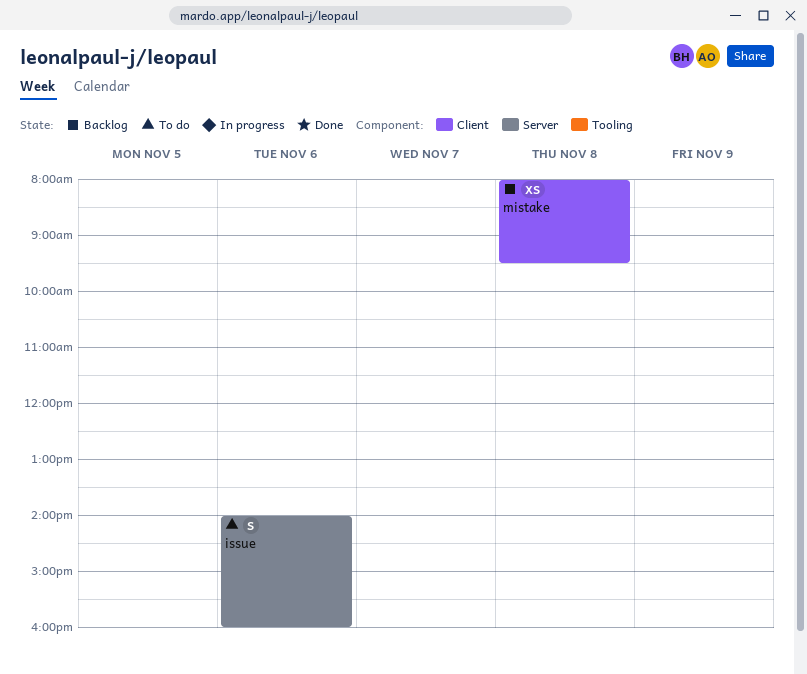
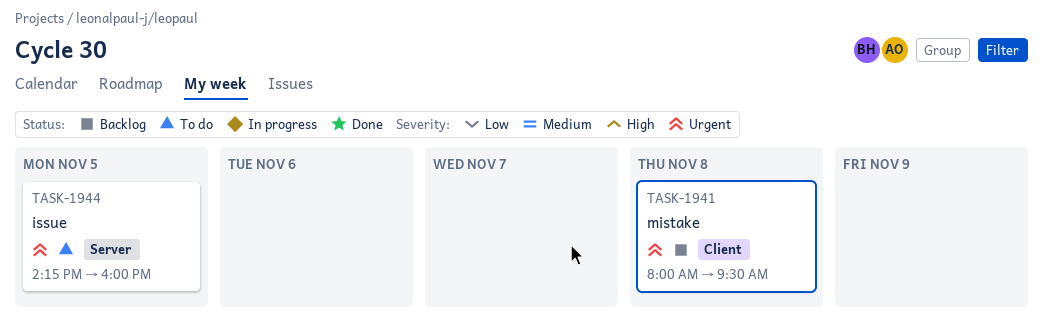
issue, day: Nov 6 -> Nov 5
issue, begins: 14:00 -> 14:15

